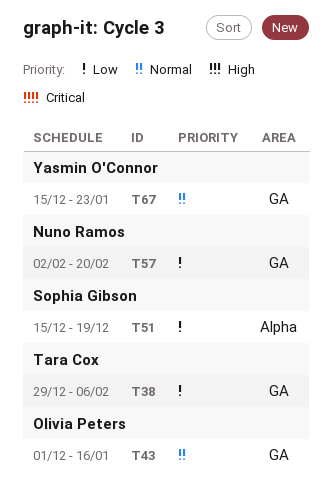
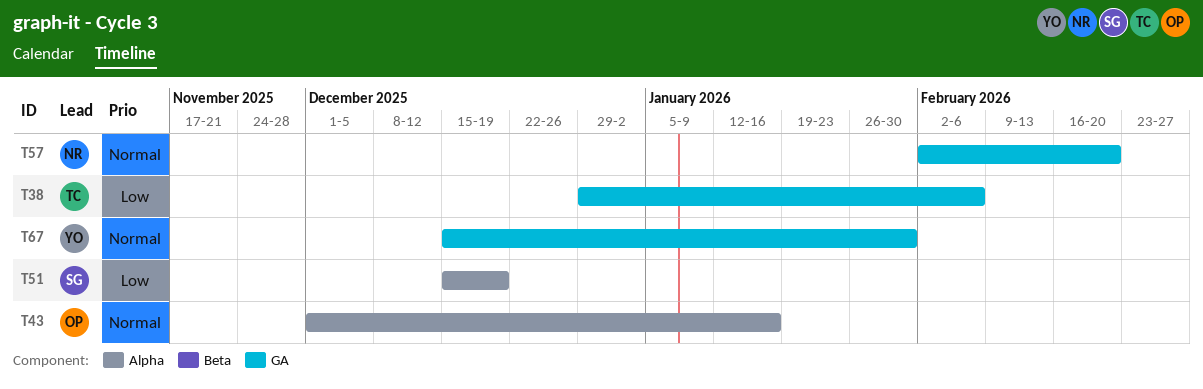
T43, label: GA -> Alpha
T57, priority: Low -> Normal
T67, due: Jan 23 -> Jan 30

